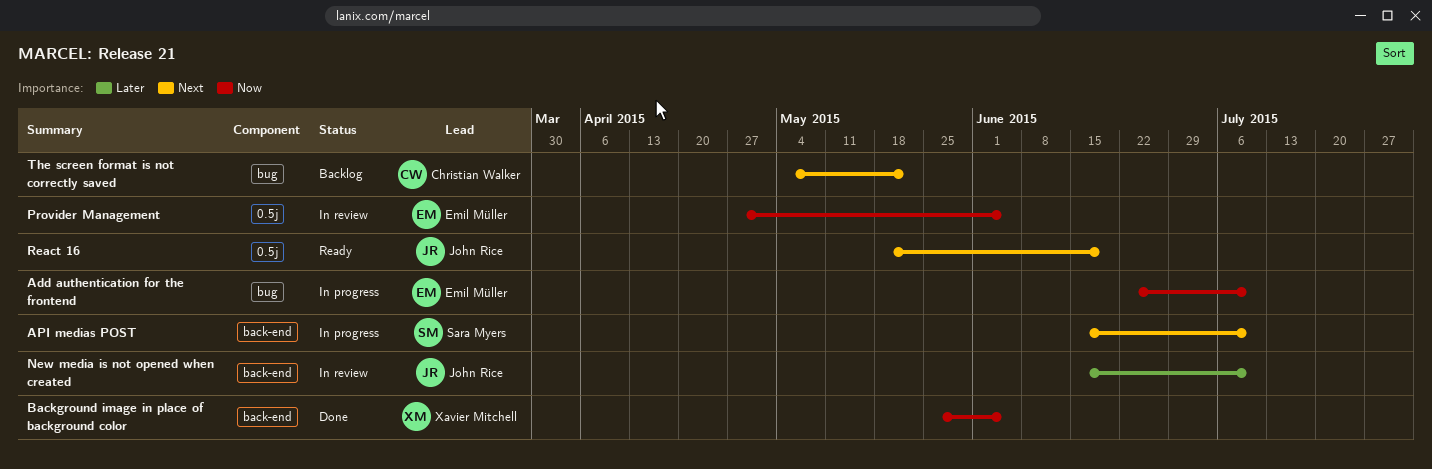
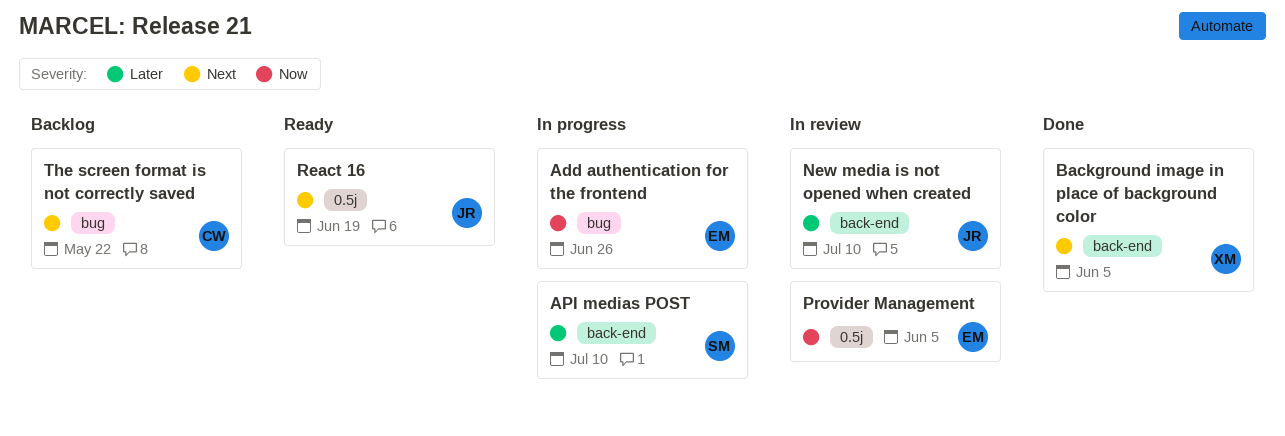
Add authentication for the frontend, due: Jul 10 -> Jun 26
API medias POST, priority: Next -> Later
Background image in place of background color, priority: Now -> Next

